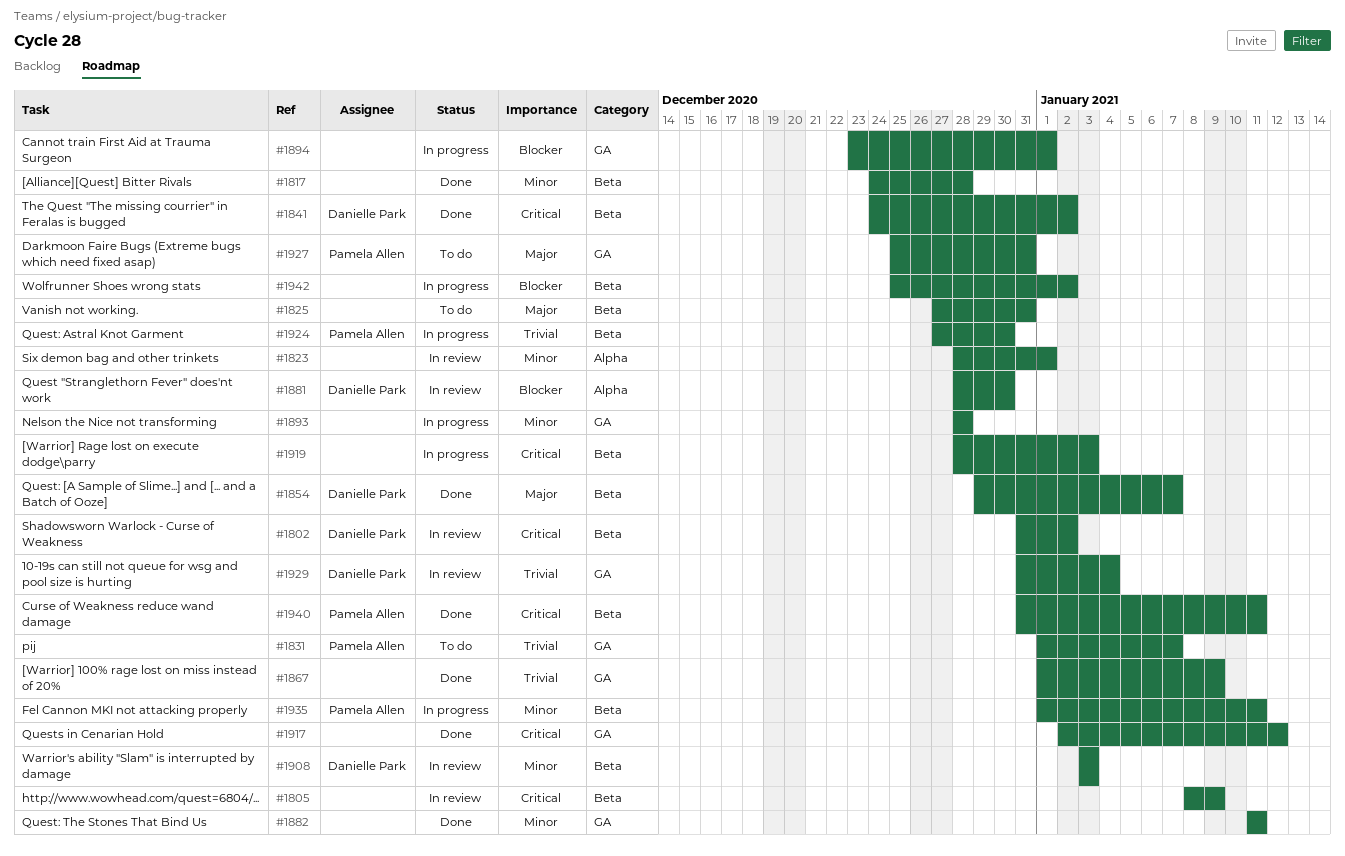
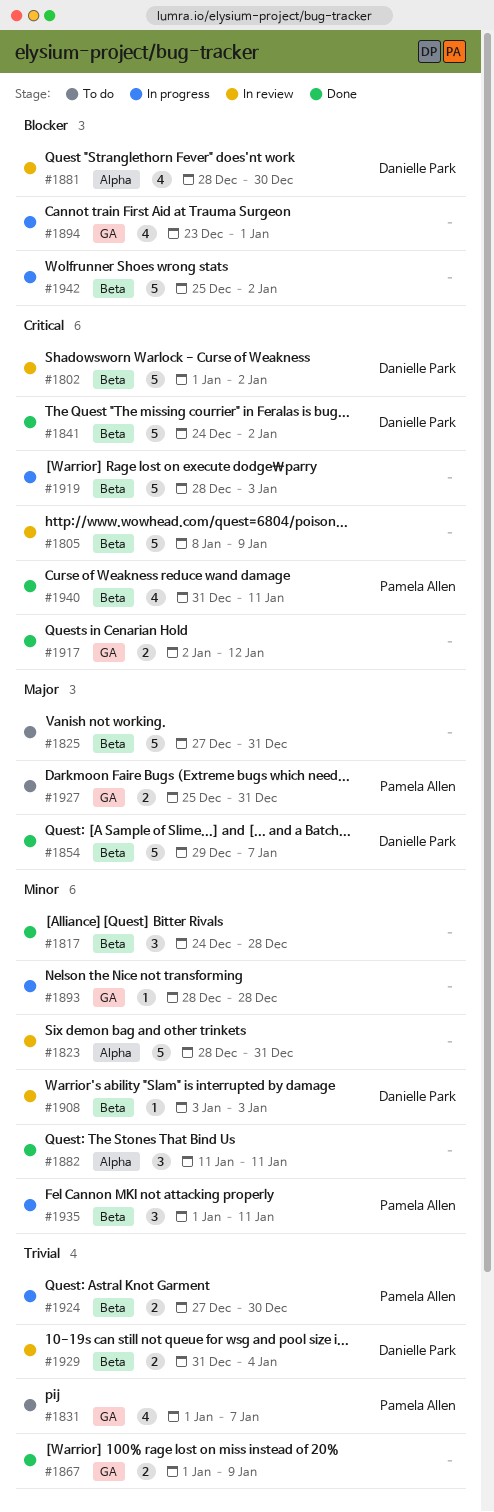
#1802, start: Dec 31 -> Jan 1
#1823, due: Jan 1 -> Dec 31
#1882, label: GA -> Alpha
#1929, label: GA -> Beta

